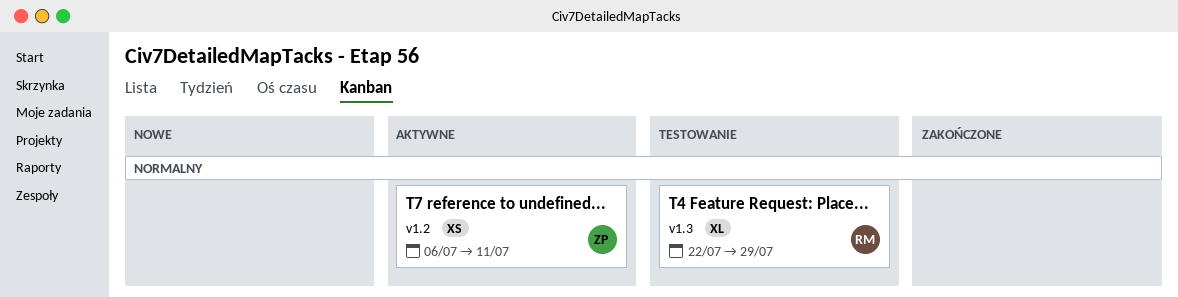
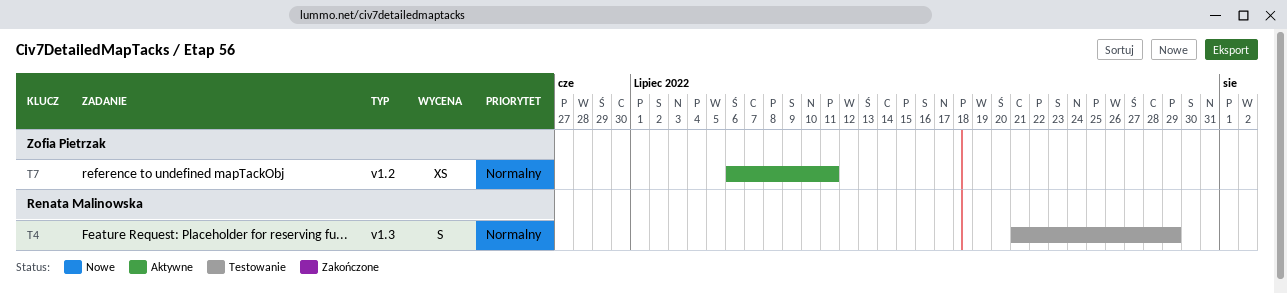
T4, estimate: XL -> S
T4, start: Jul 22 -> Jul 21

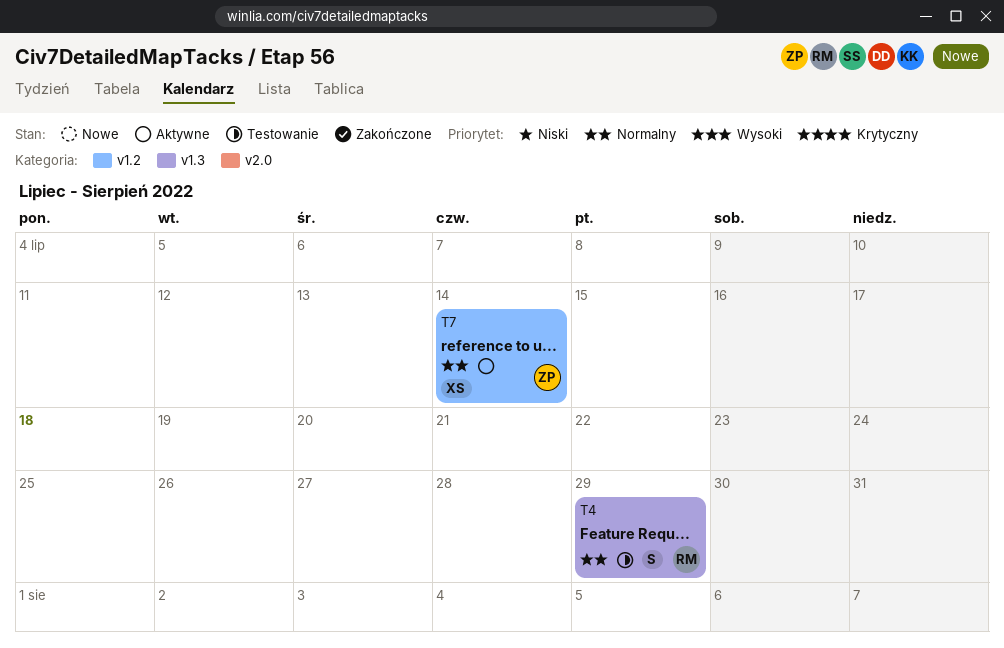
T7, due: Jul 11 -> Jul 14

